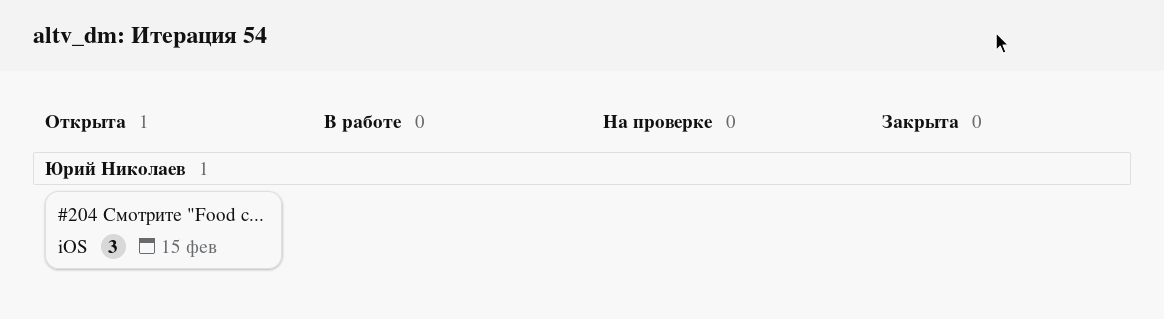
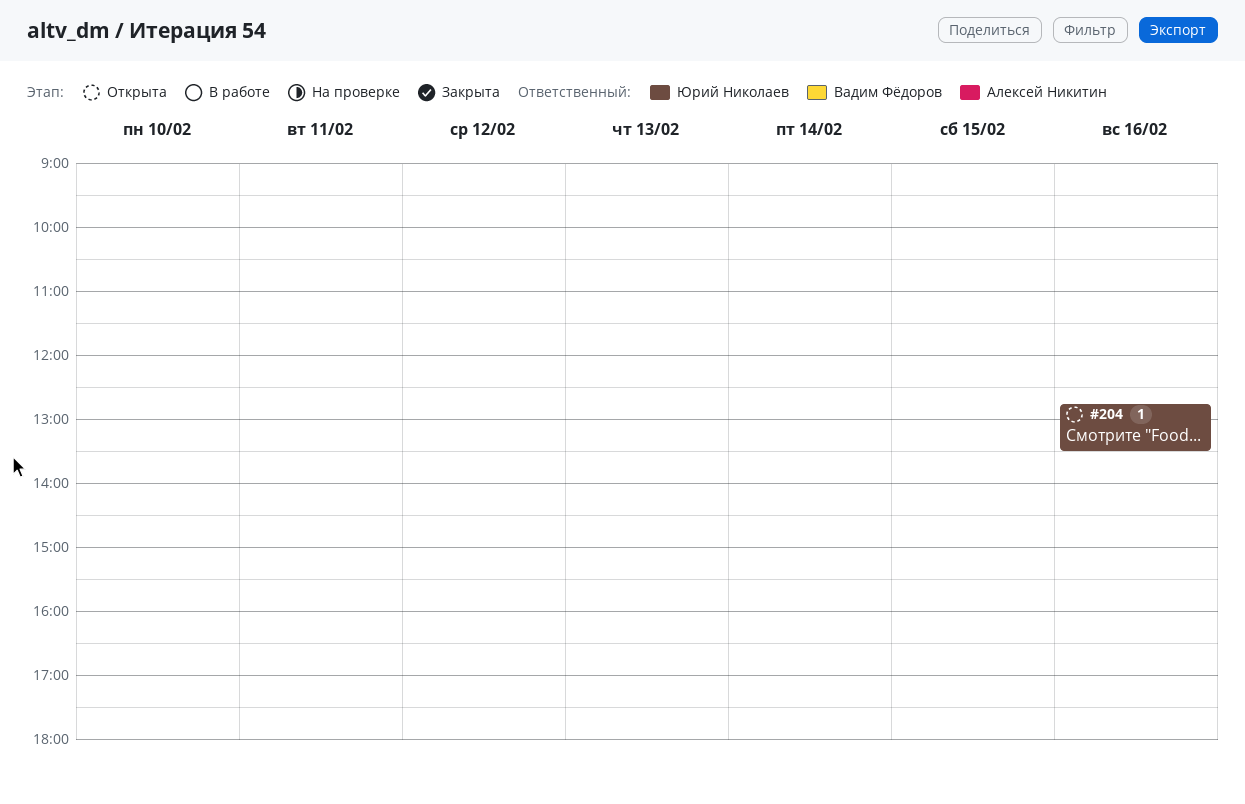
#204, estimate: 3 -> 1
#204, day: Feb 15 -> Feb 16

